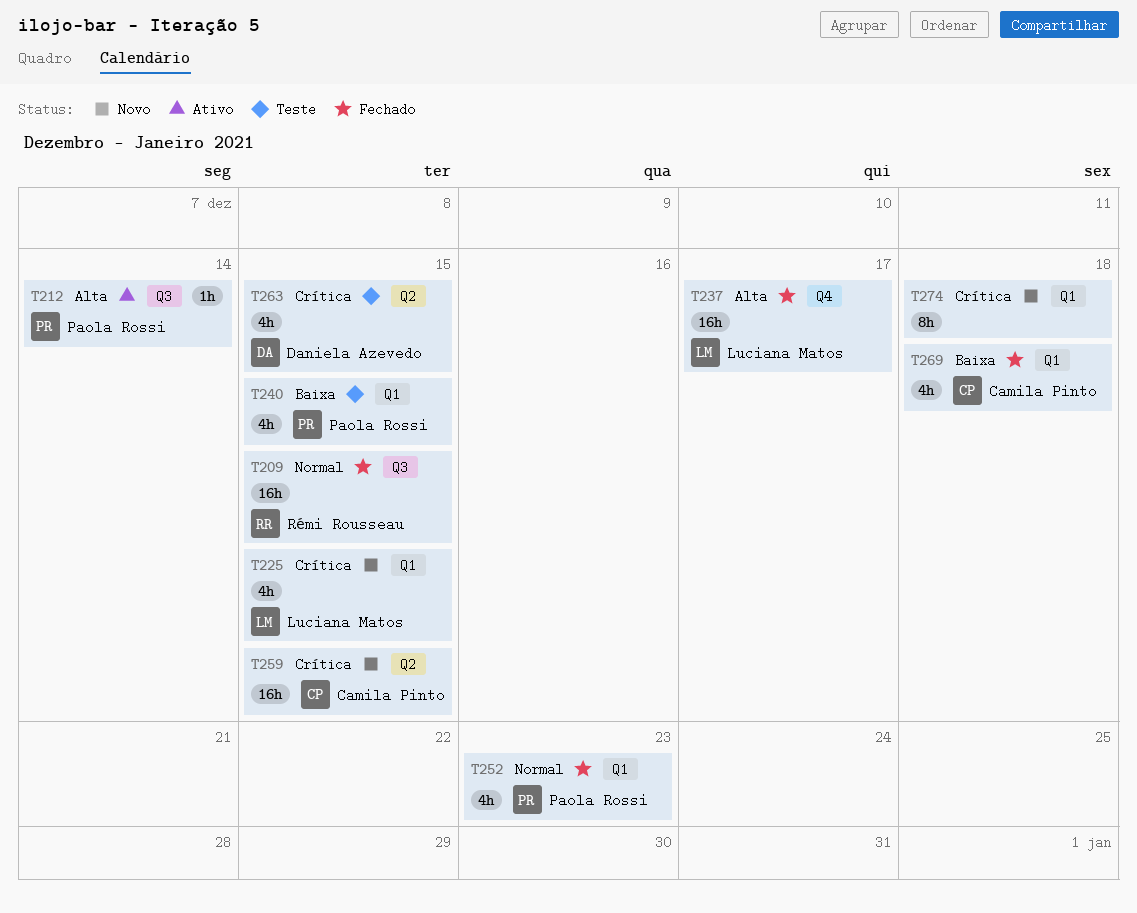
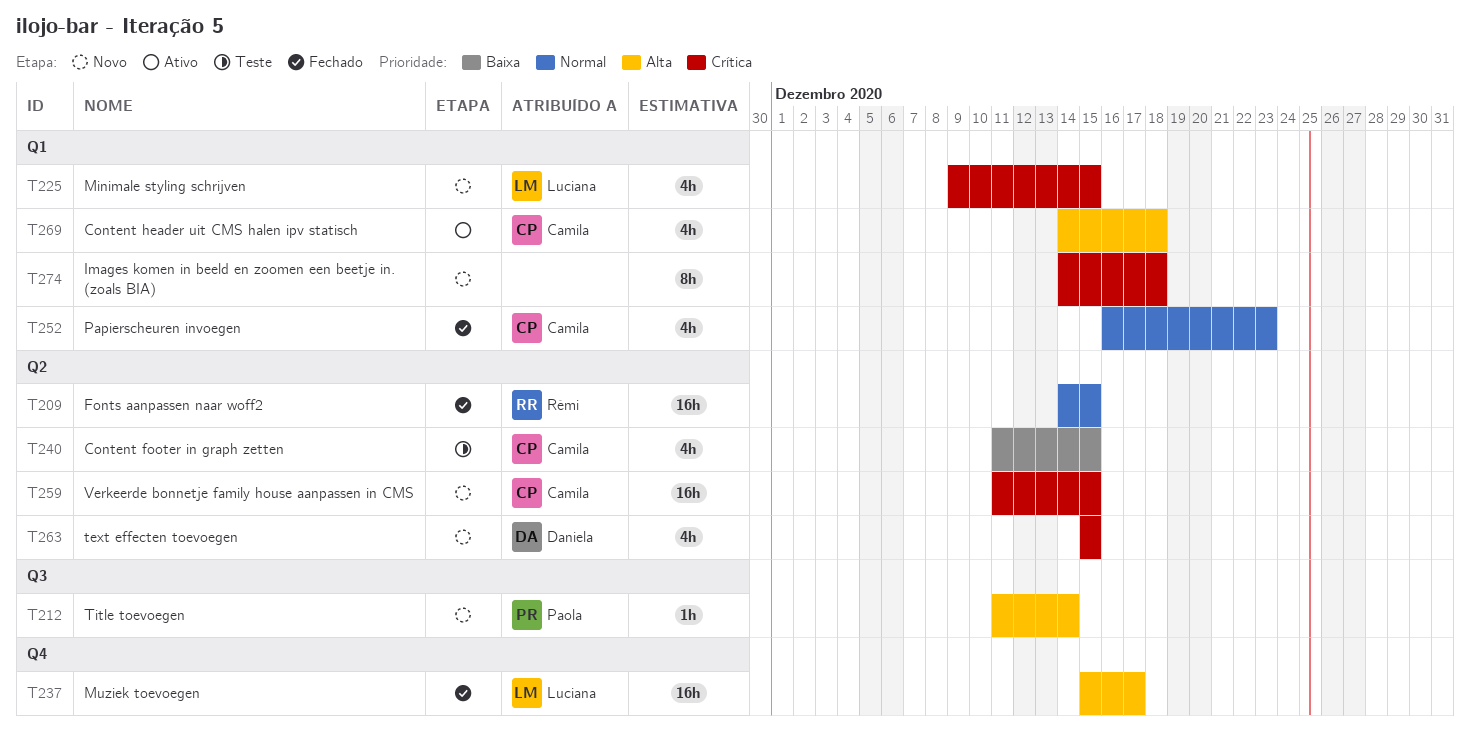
T209, label: Q3 -> Q2
T212, status: Ativo -> Novo
T240, owner: Paola Rossi -> Camila Pinto
T240, label: Q1 -> Q2
T252, owner: Paola Rossi -> Camila Pinto
T263, status: Teste -> Novo
T269, status: Fechado -> Ativo
T269, priority: Baixa -> Alta

